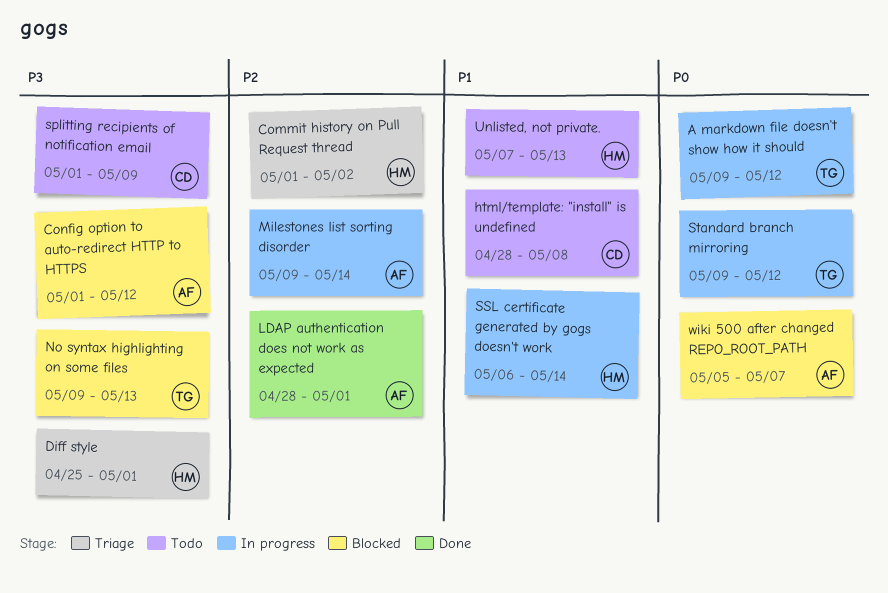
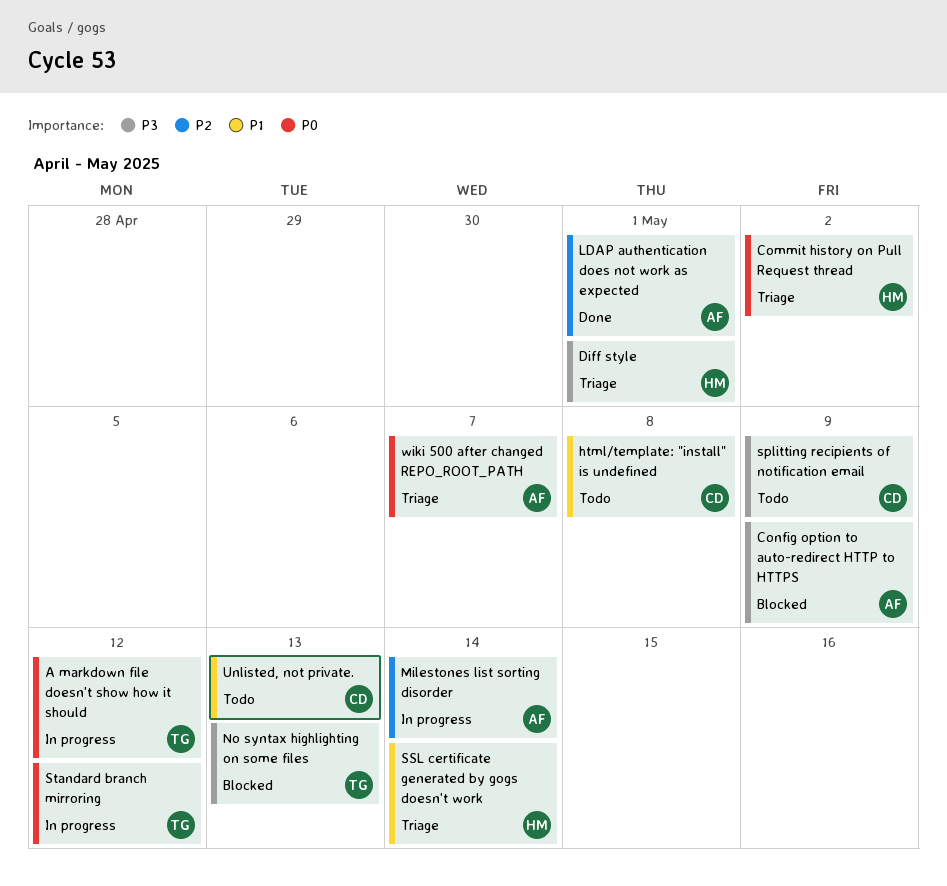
Commit history on Pull Request thread, priority: P2 -> P0
Config option to auto-redirect HTTP to HTTPS, due: May 12 -> May 9
SSL certificate generated by gogs doesn't work, status: In progress -> Triage
Unlisted, not private., owner: HM -> CD
wiki 500 after changed REPO_ROOT_PATH, status: Blocked -> Triage

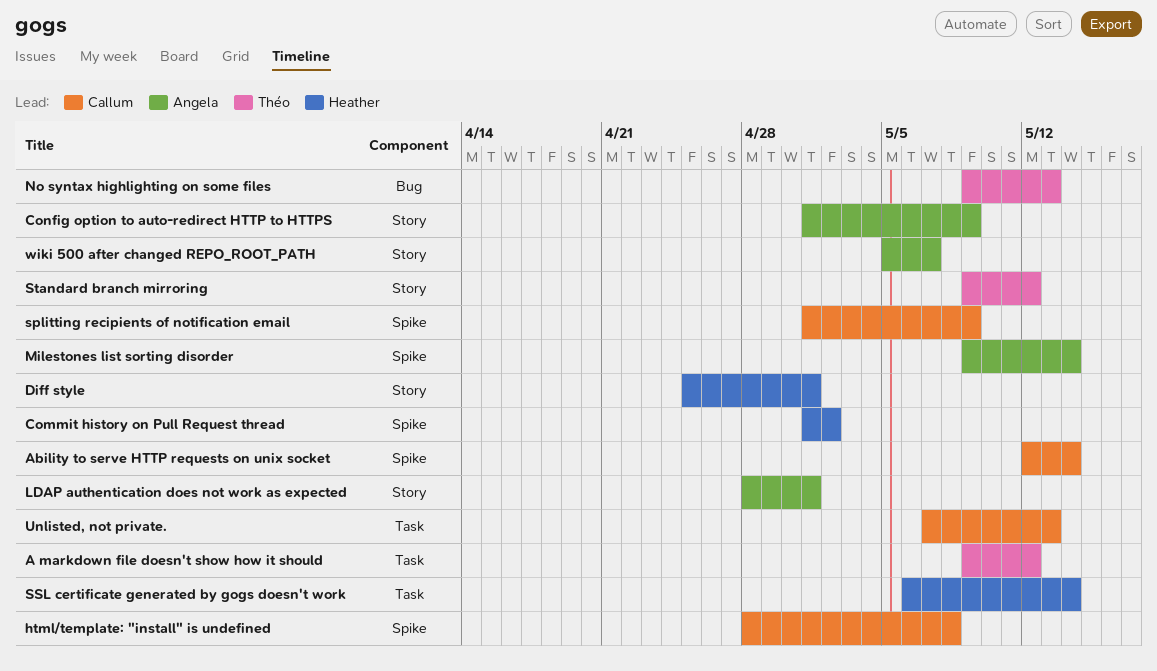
Ability to serve HTTP requests on unix socket: none -> present

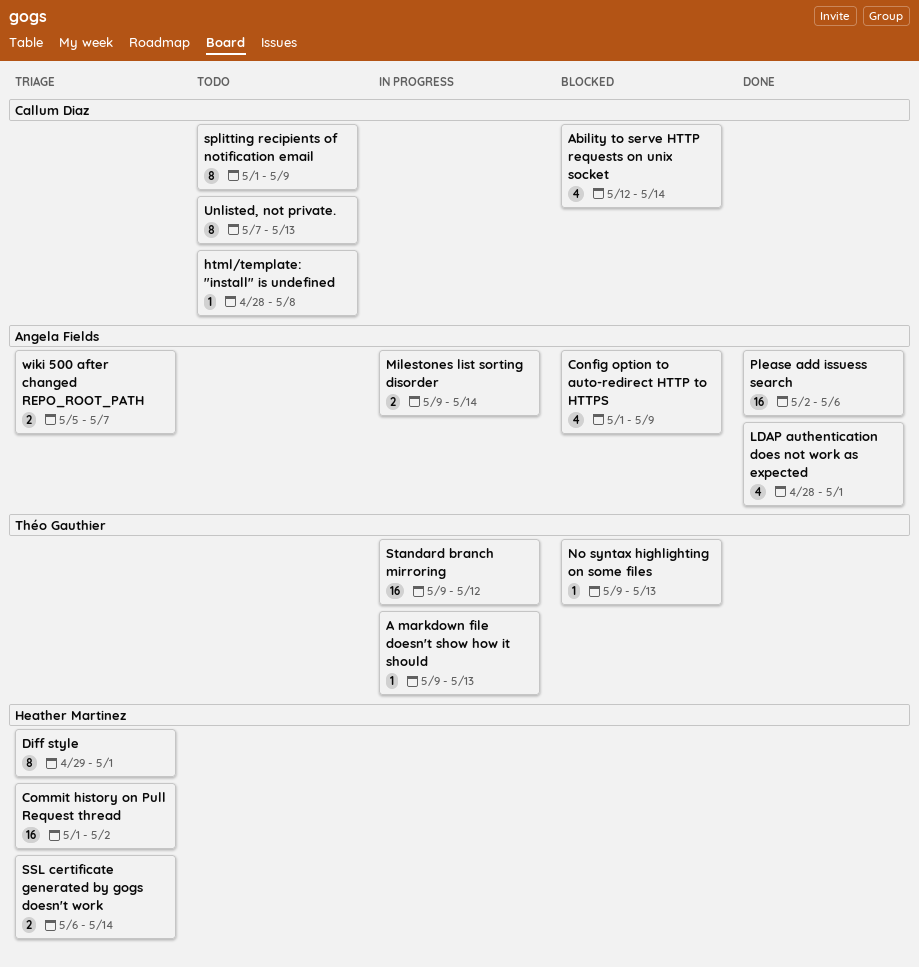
A markdown file doesn't show how it should, due: May 12 -> May 13
Diff style, start: Apr 25 -> Apr 29
Please add issuess search: none -> present

